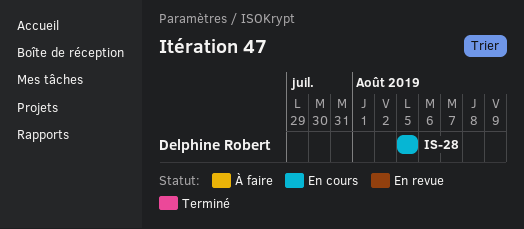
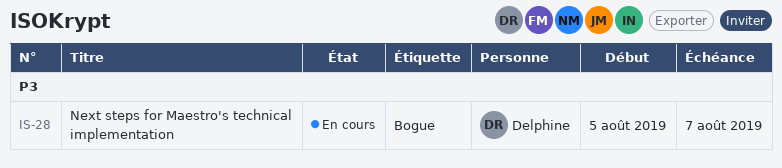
IS-28, due: Aug 5 -> Aug 7

